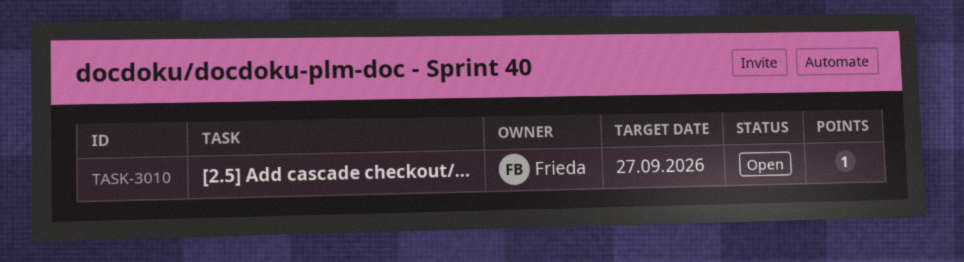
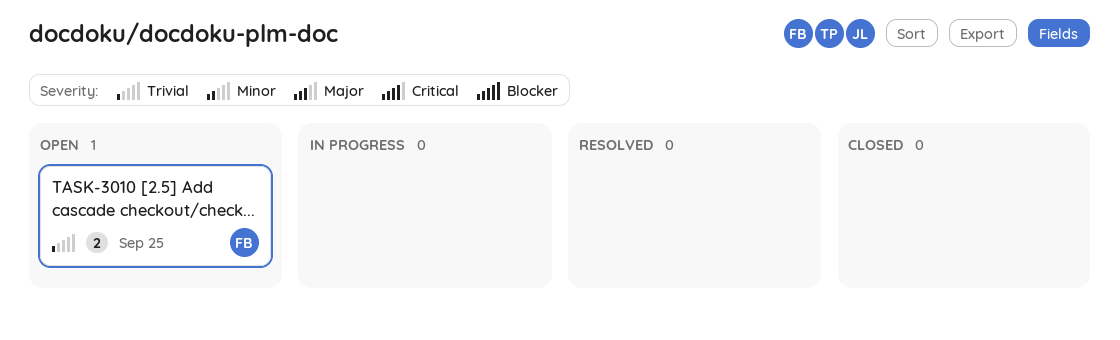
TASK-3010, estimate: 1 -> 2
TASK-3010, due: Sep 27 -> Sep 25

